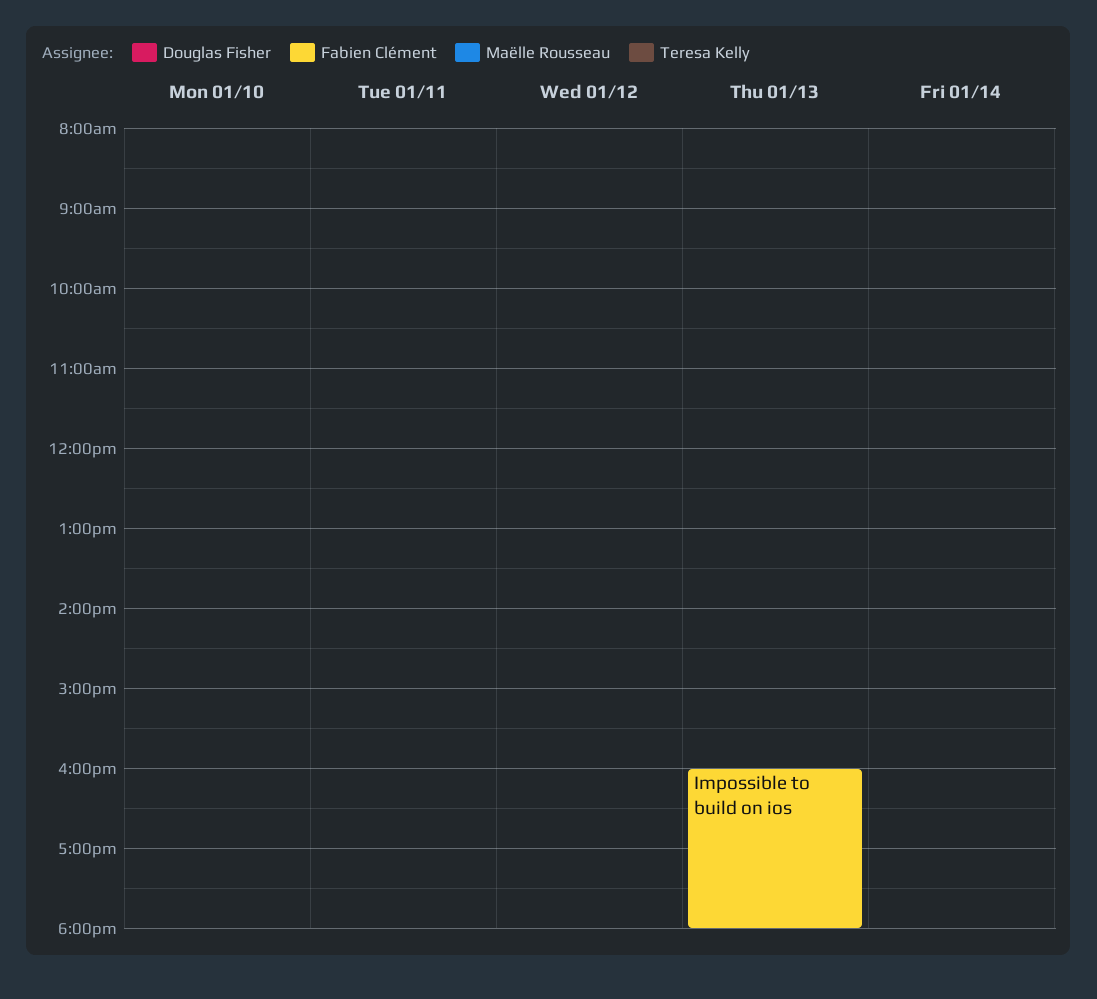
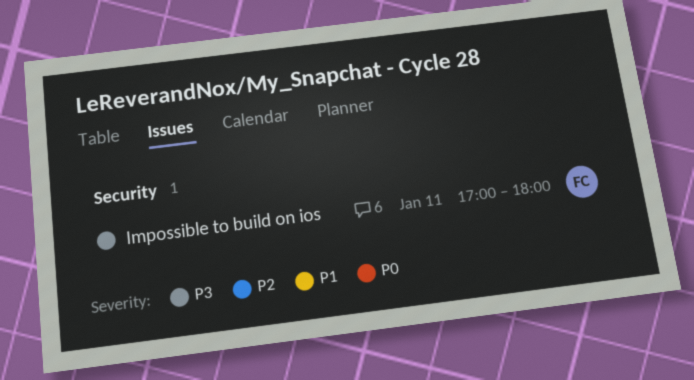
Impossible to build on ios, day: Jan 13 -> Jan 11
Impossible to build on ios, begins: 16:00 -> 17:00

